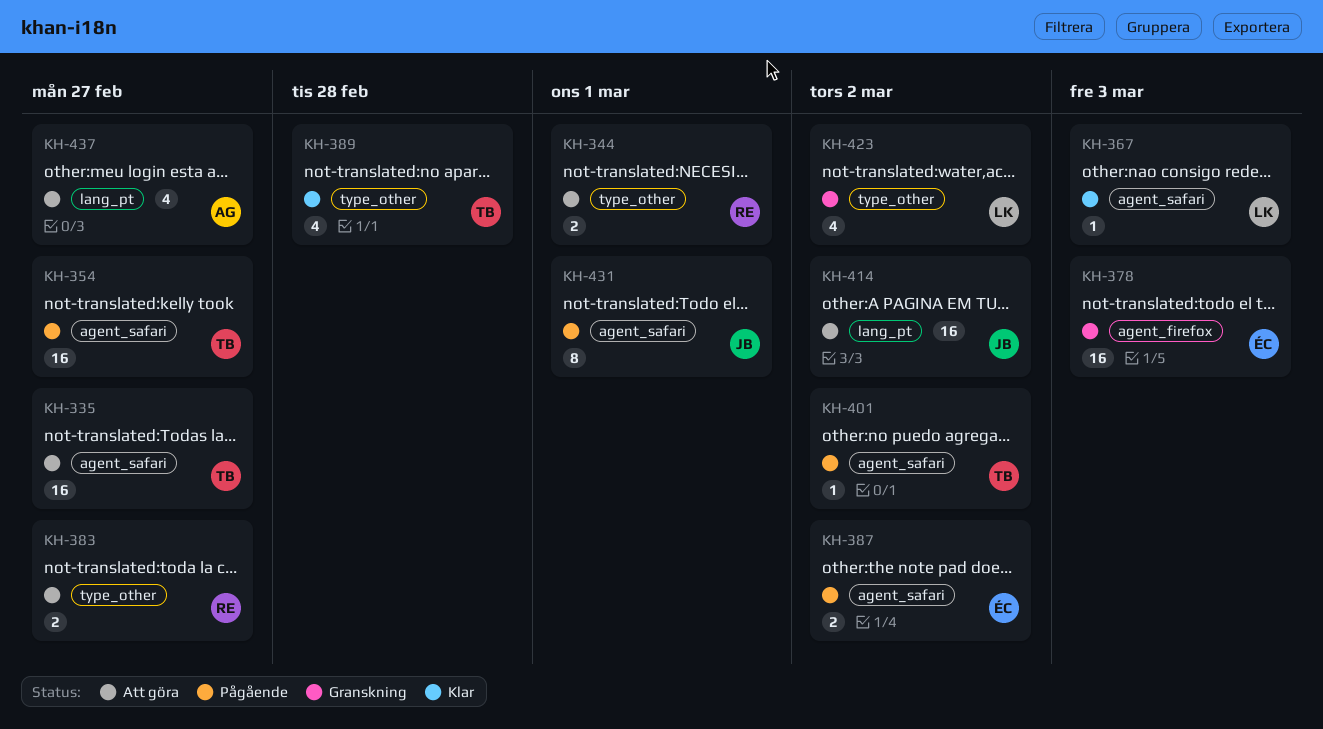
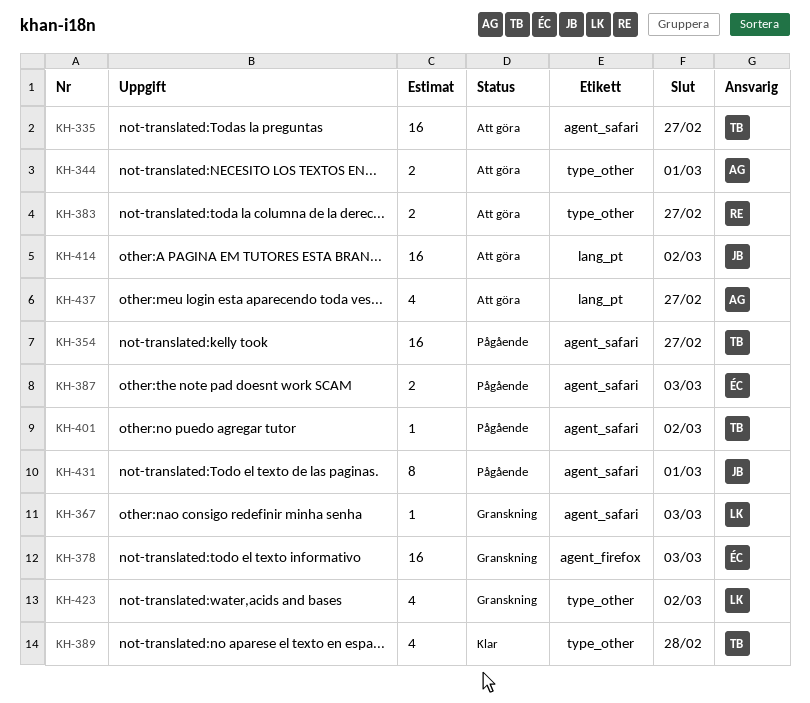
KH-344, owner: RE -> AG
KH-367, status: Klar -> Granskning
KH-387, due: Mar 2 -> Mar 3

